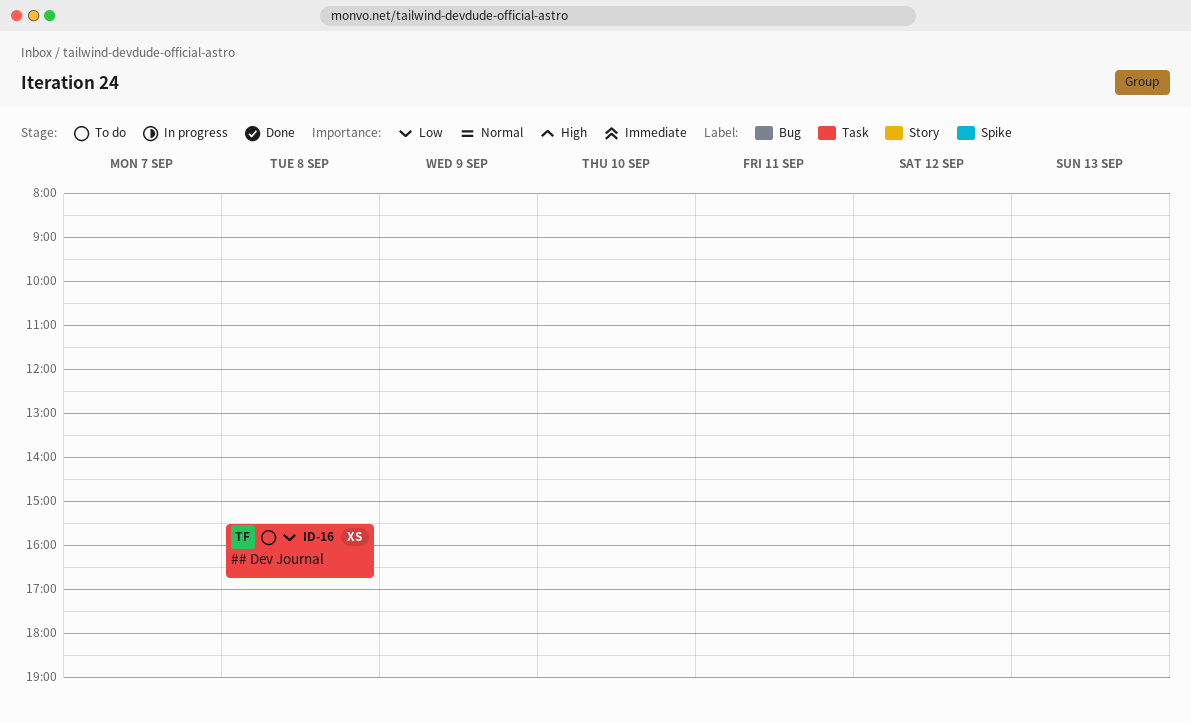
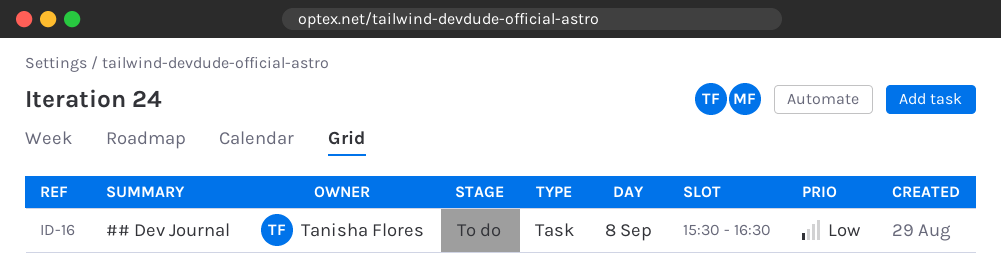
ID-16, ends: 16:45 -> 16:30

